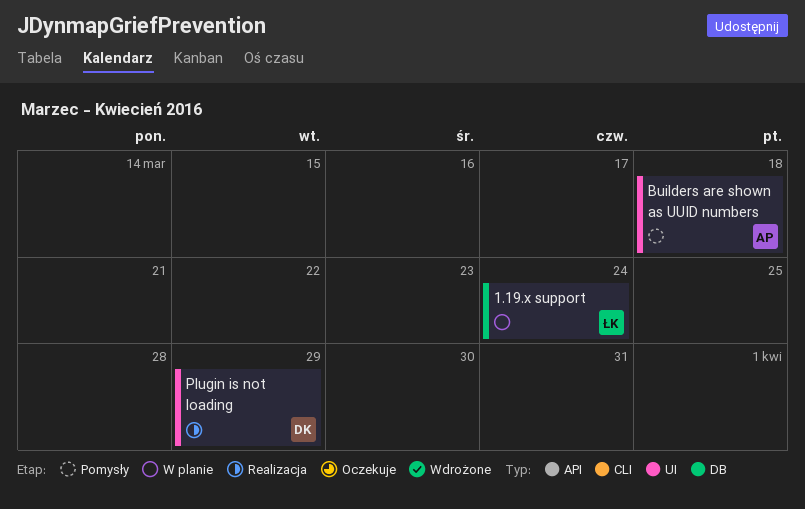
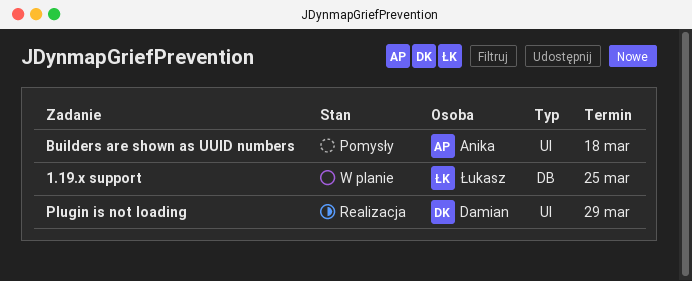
1.19.x support, due: Mar 24 -> Mar 25

